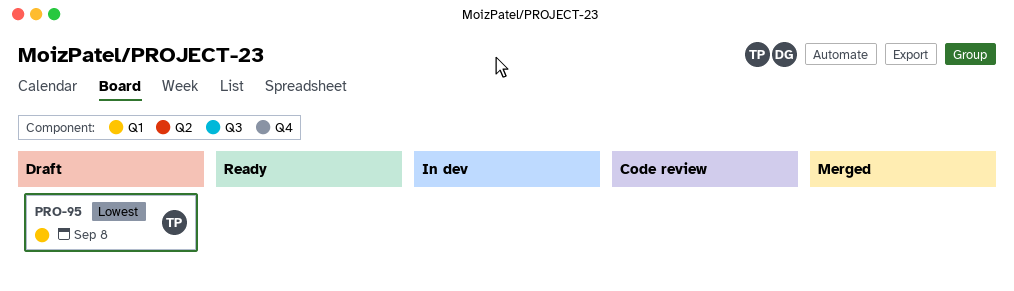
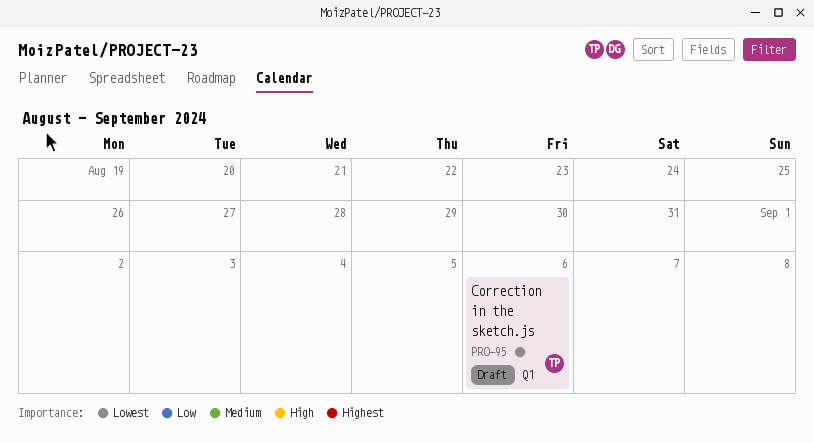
PRO-95, due: Sep 8 -> Sep 6

